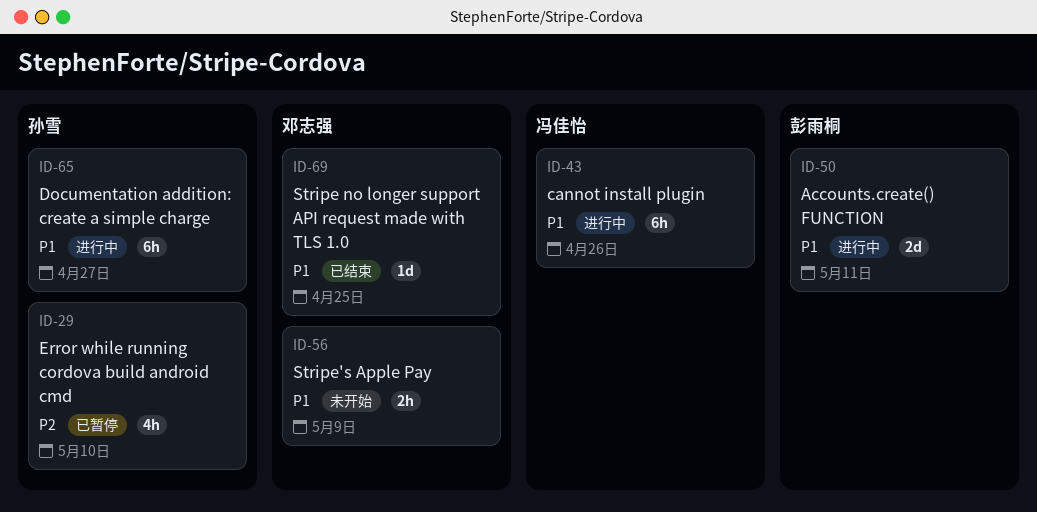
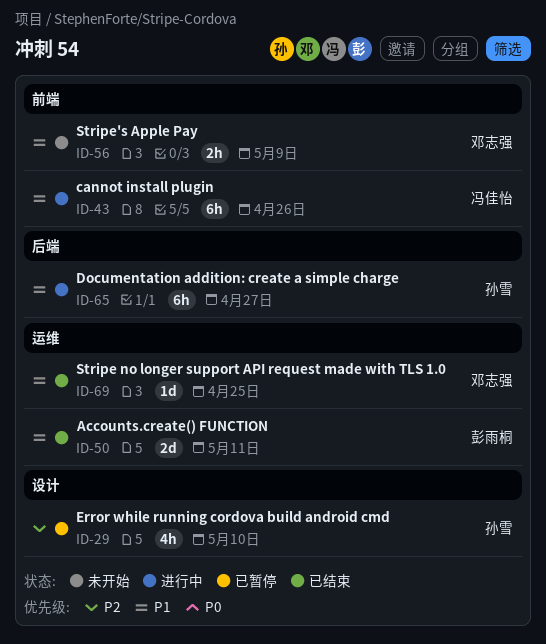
ID-50, status: 进行中 -> 已结束

